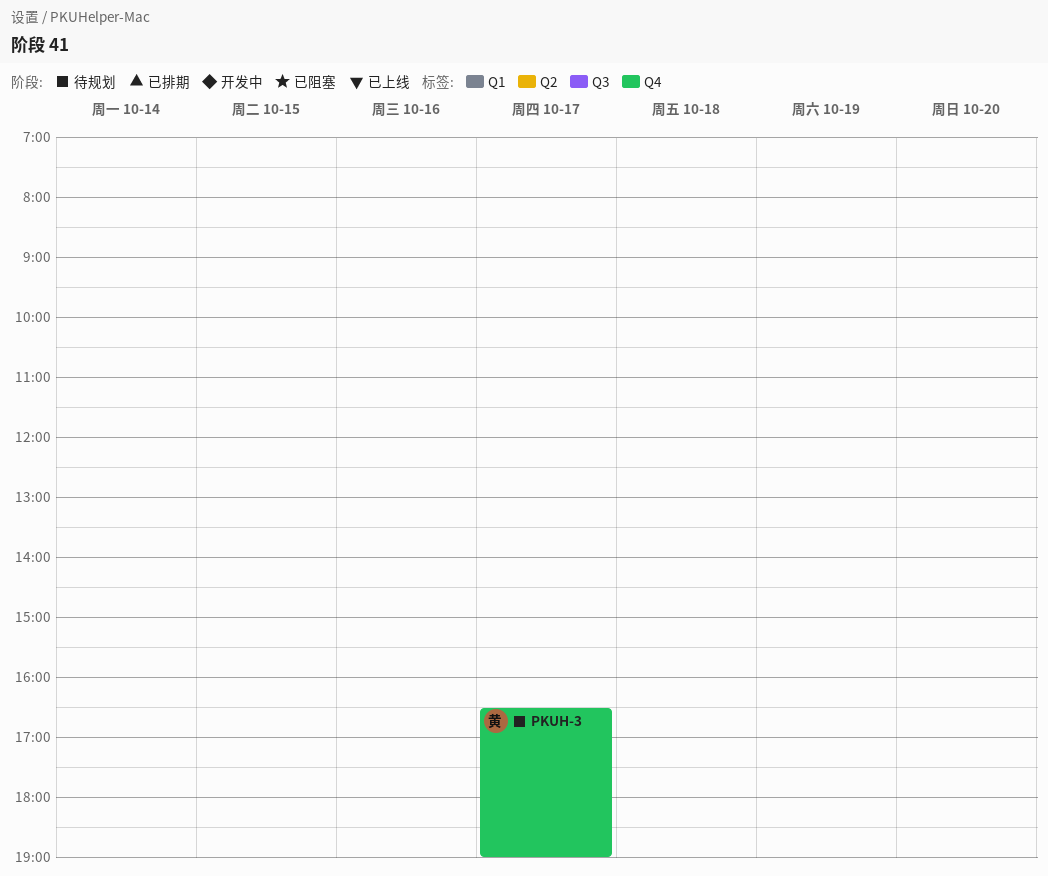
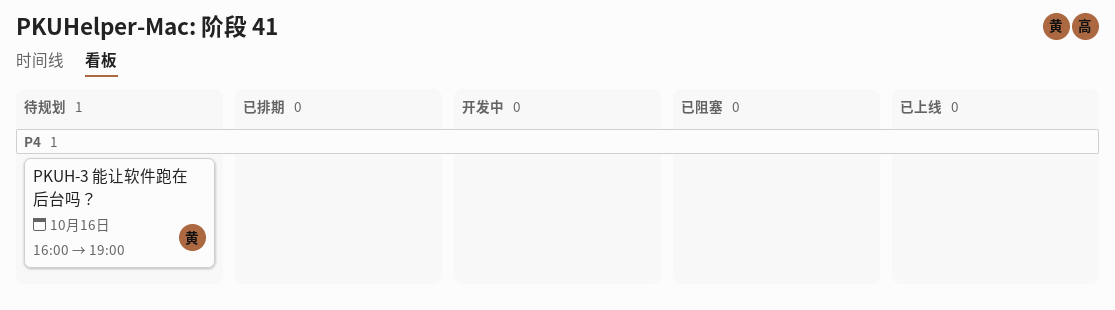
PKUH-3, day: Oct 17 -> Oct 16
PKUH-3, begins: 16:30 -> 16:00

